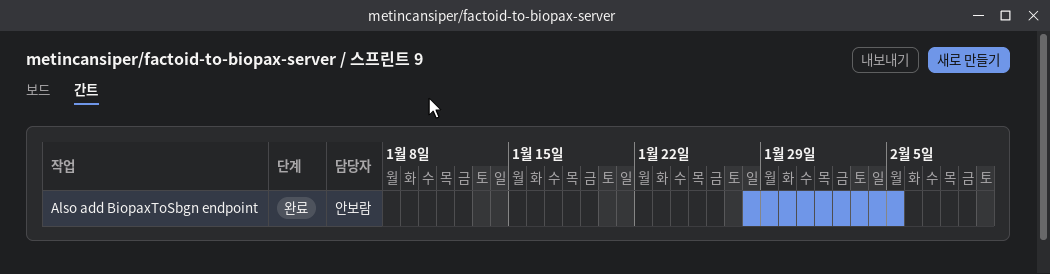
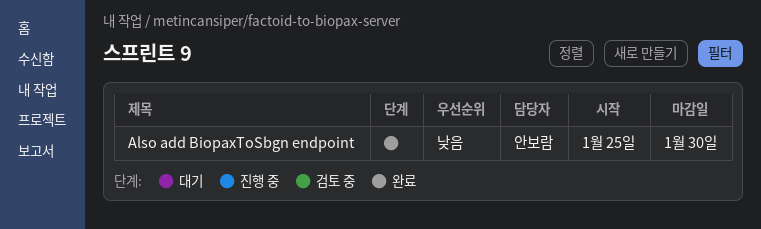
Also add BiopaxToSbgn endpoint, start: Jan 28 -> Jan 25
Also add BiopaxToSbgn endpoint, due: Feb 5 -> Jan 30

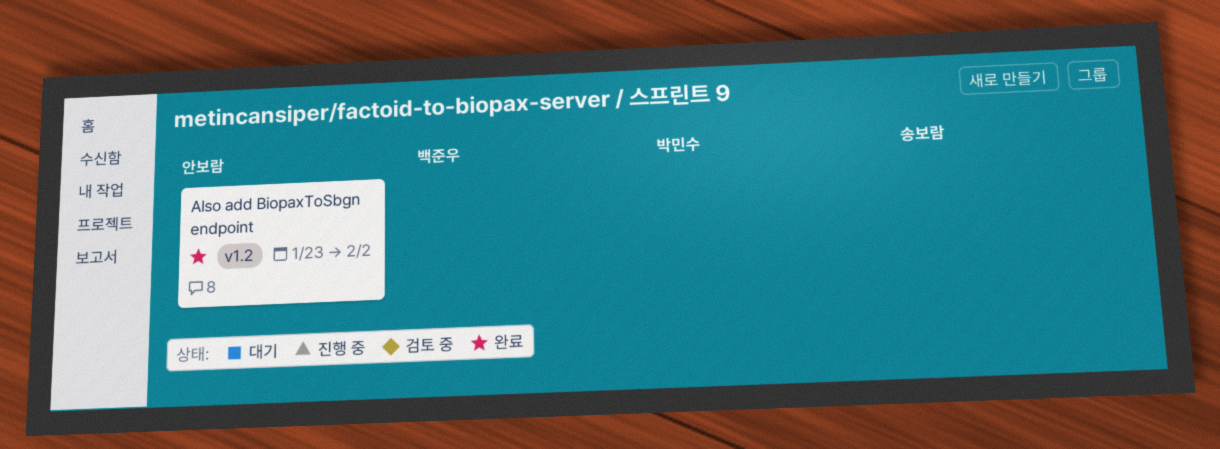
Also add BiopaxToSbgn endpoint, start: Jan 25 -> Jan 23
Also add BiopaxToSbgn endpoint, due: Jan 30 -> Feb 2

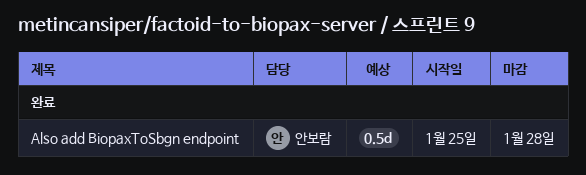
Also add BiopaxToSbgn endpoint, start: Jan 23 -> Jan 25
Also add BiopaxToSbgn endpoint, due: Feb 2 -> Jan 28

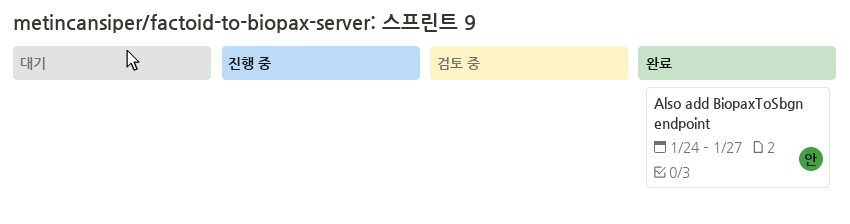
Also add BiopaxToSbgn endpoint, start: Jan 25 -> Jan 24
Also add BiopaxToSbgn endpoint, due: Jan 28 -> Jan 27

